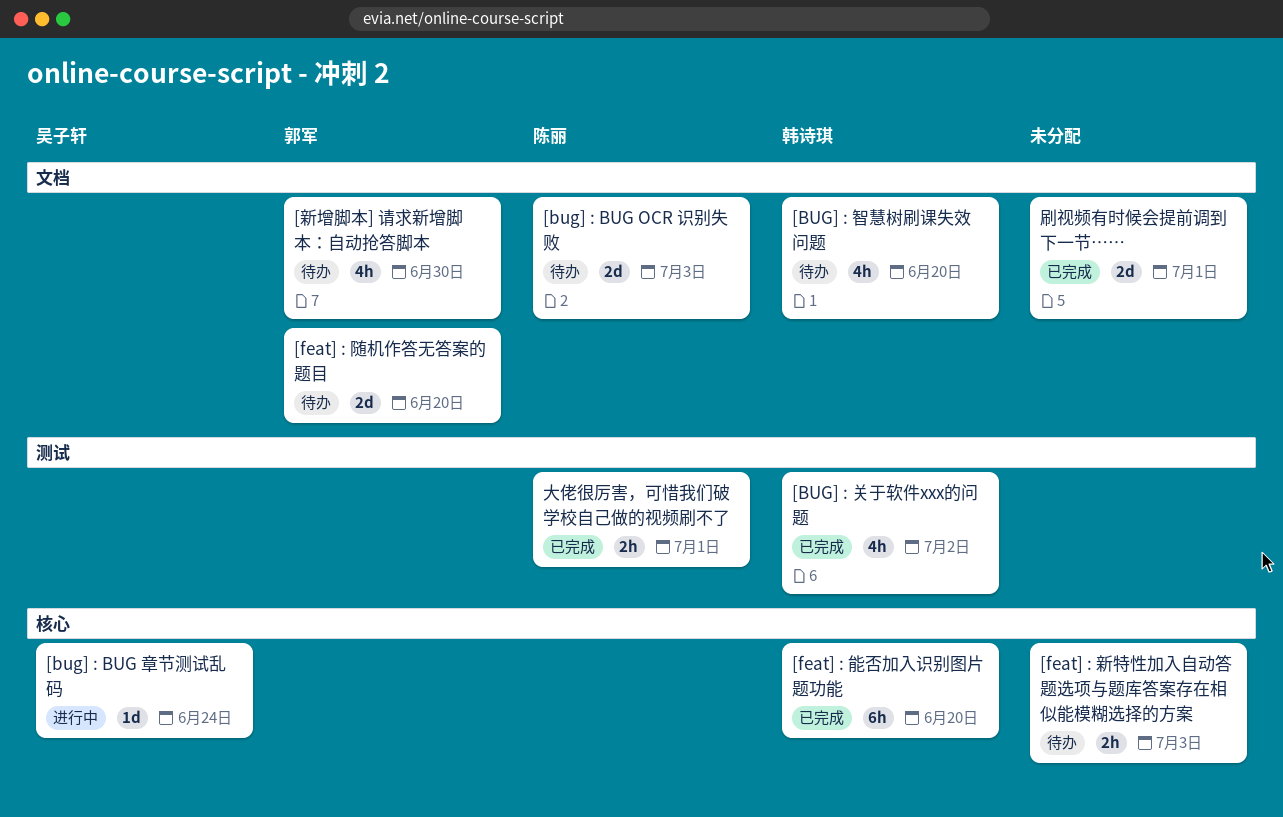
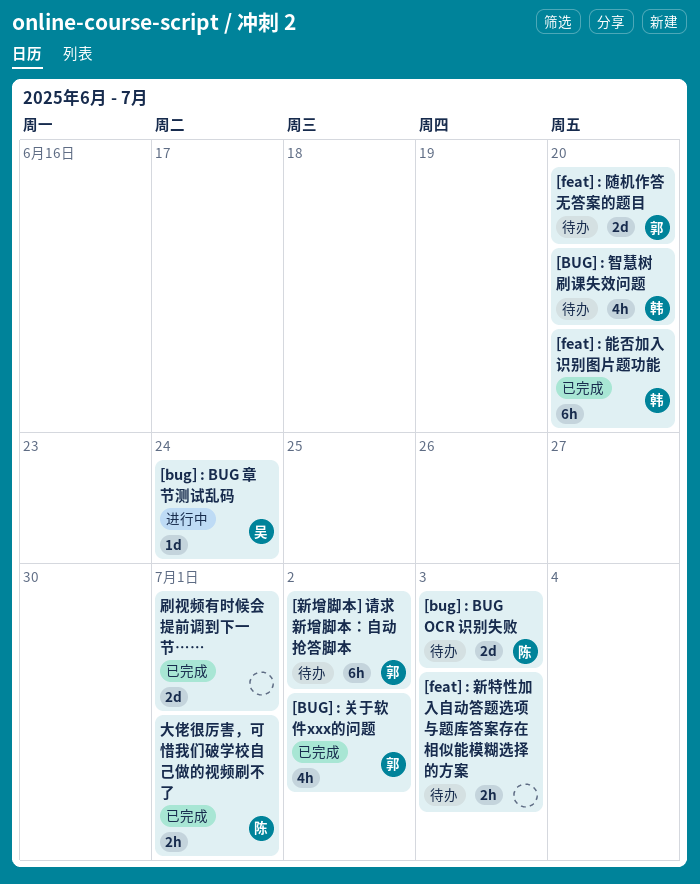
[BUG] : 关于软件xxx的问题, owner: 韩诗琪 -> 郭军
[新增脚本] 请求新增脚本：自动抢答脚本, estimate: 4h -> 6h
[新增脚本] 请求新增脚本：自动抢答脚本, due: Jun 30 -> Jul 2

